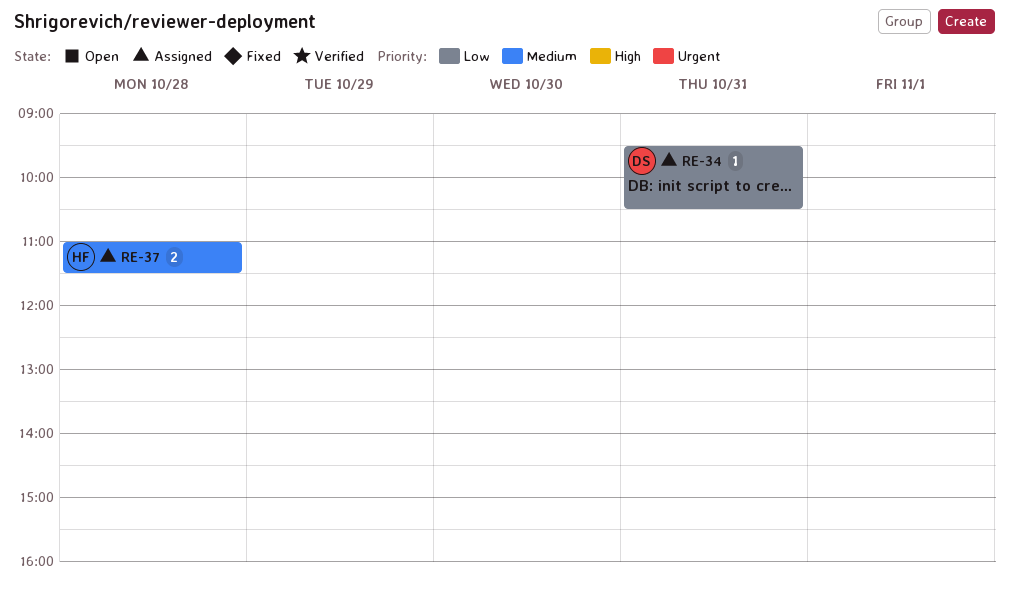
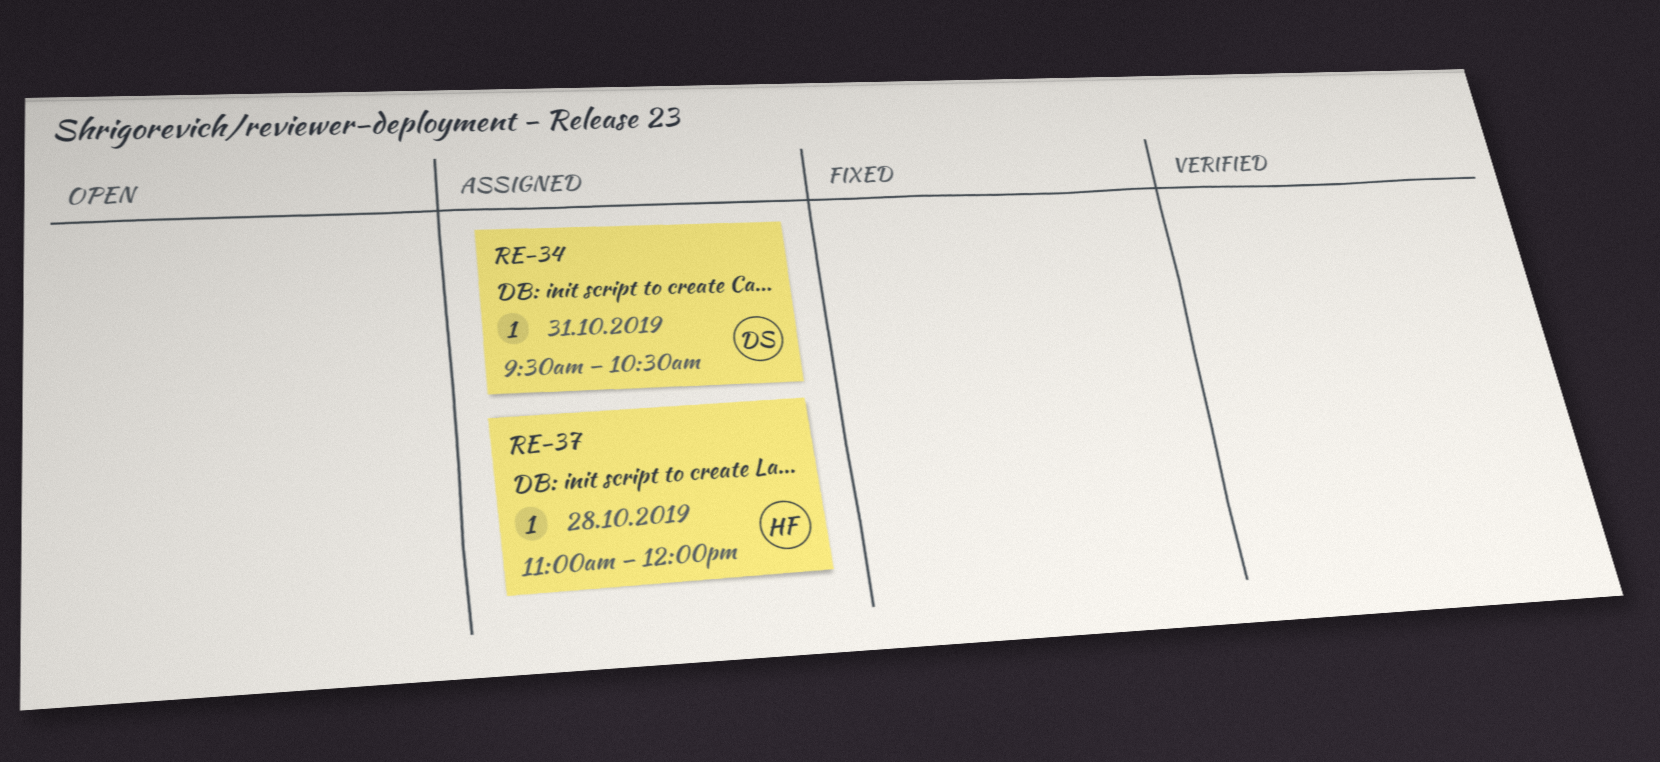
RE-37, estimate: 2 -> 1
RE-37, ends: 11:30 -> 12:00

